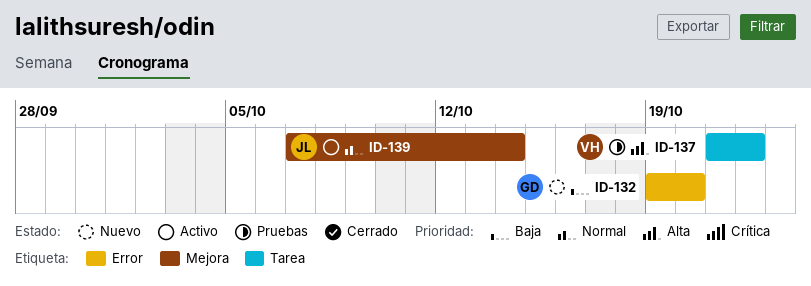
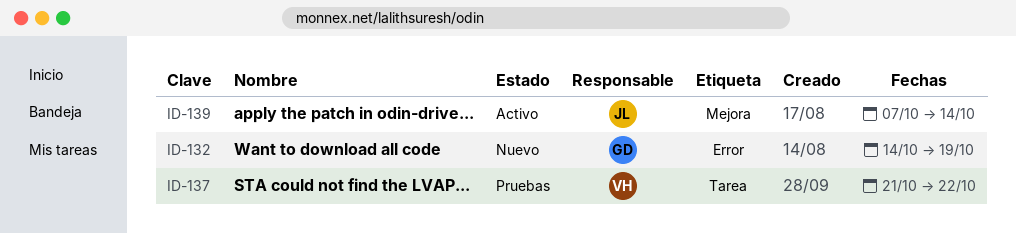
ID-132, start: Oct 19 -> Oct 14
ID-132, due: Oct 20 -> Oct 19

